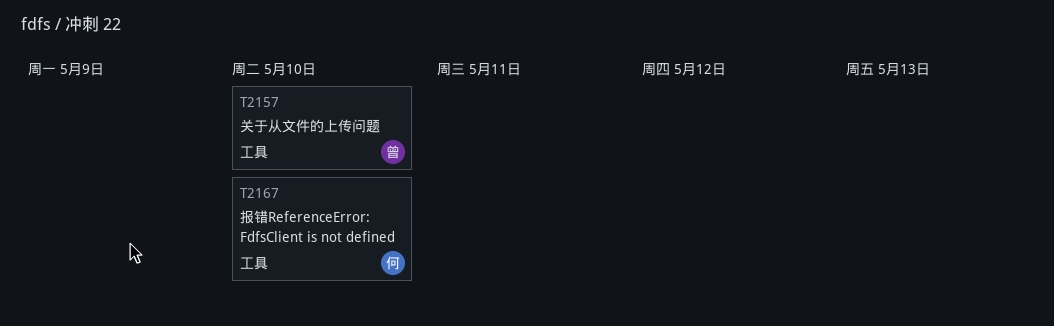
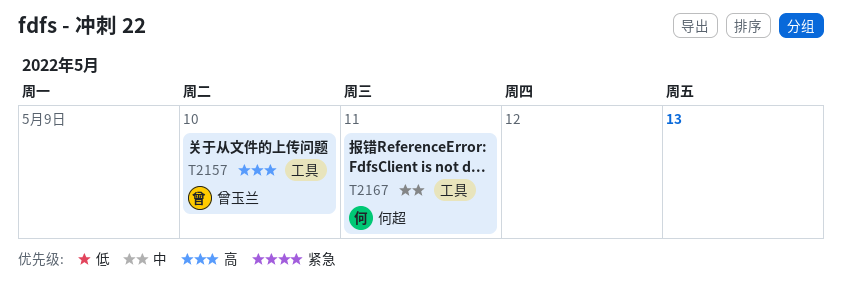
T2167, due: May 10 -> May 11

